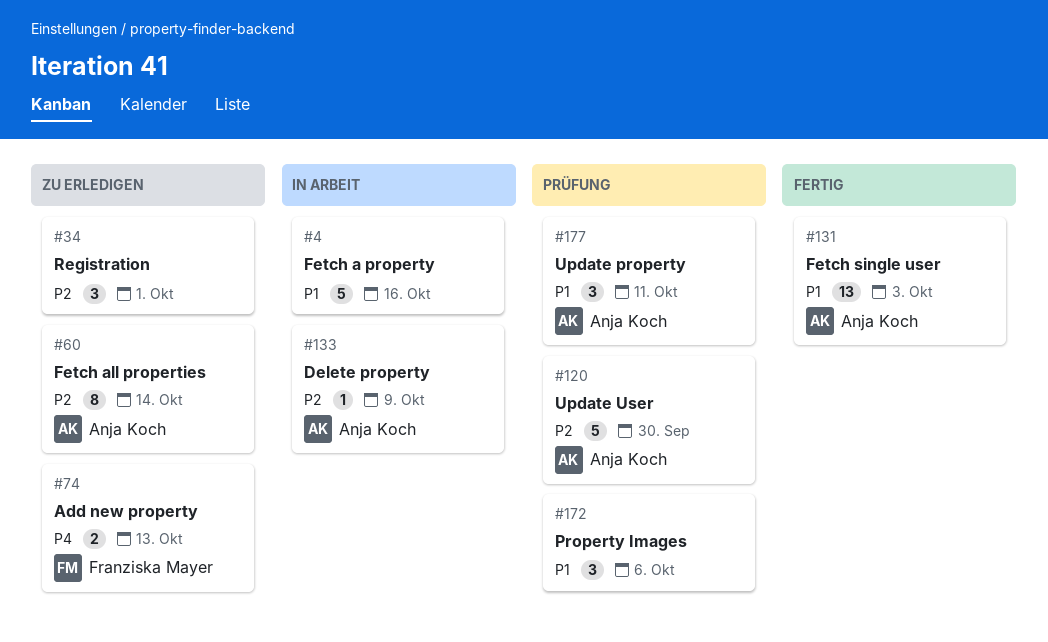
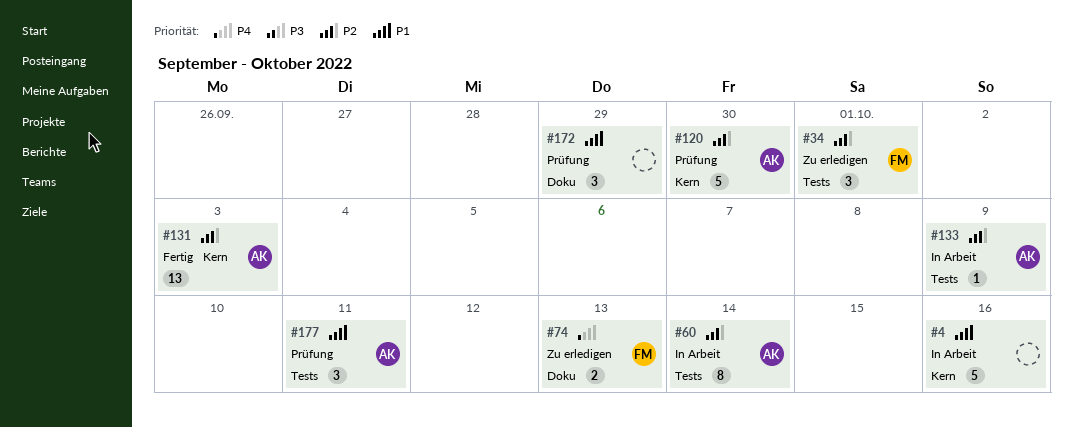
#34, owner: none -> Franziska Mayer
#60, status: Zu erledigen -> In Arbeit
#131, priority: P1 -> P2
#172, due: Oct 6 -> Sep 29

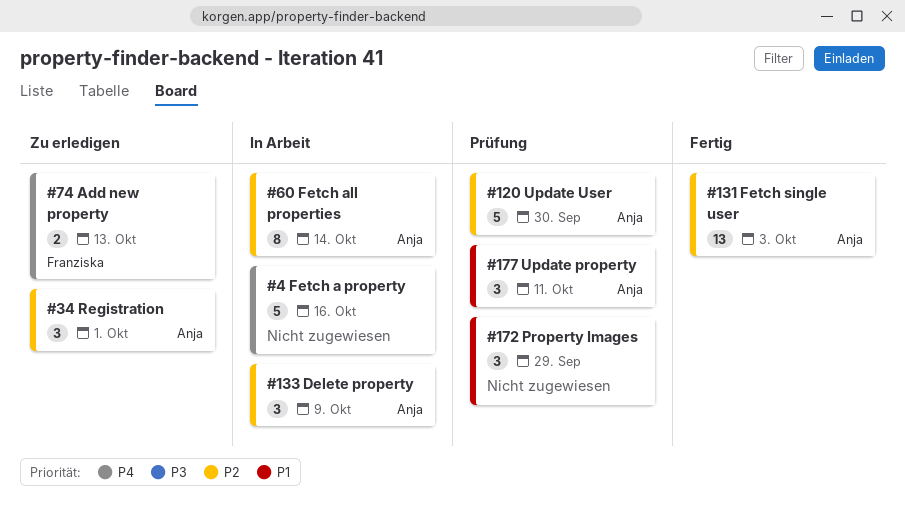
#4, priority: P1 -> P4
#34, owner: Franziska -> Anja
#133, estimate: 1 -> 3

